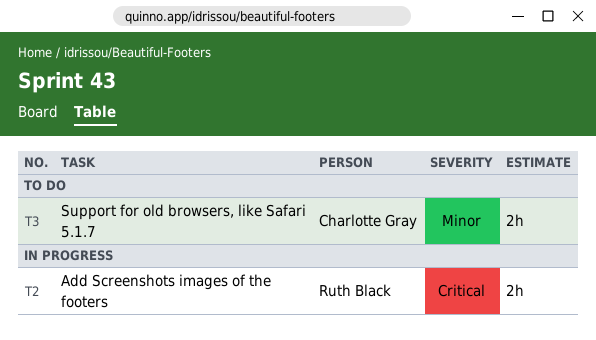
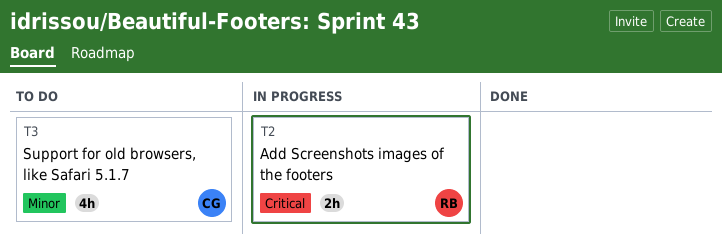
T3, estimate: 2h -> 4h

